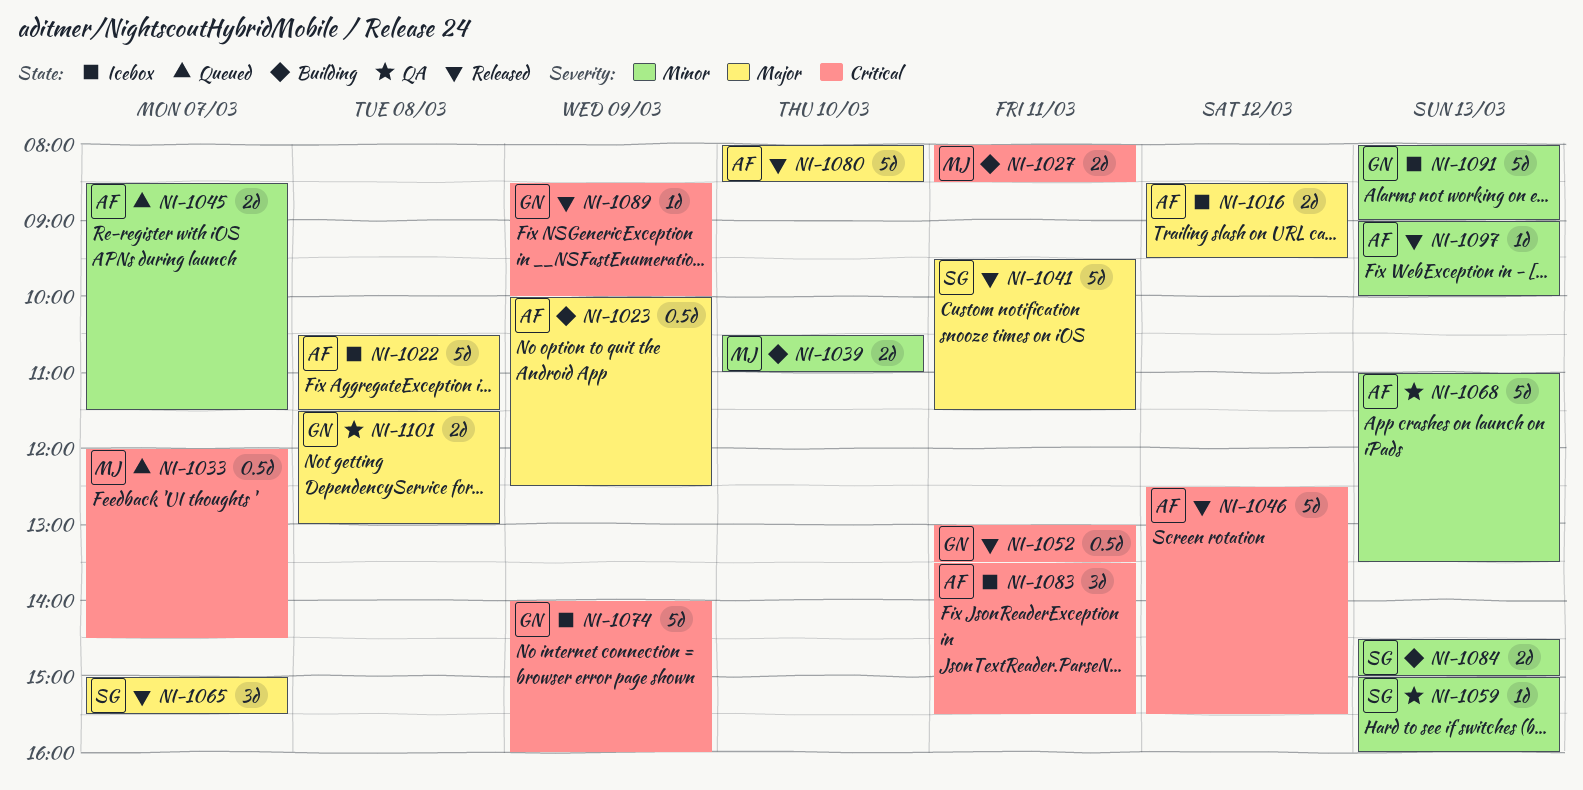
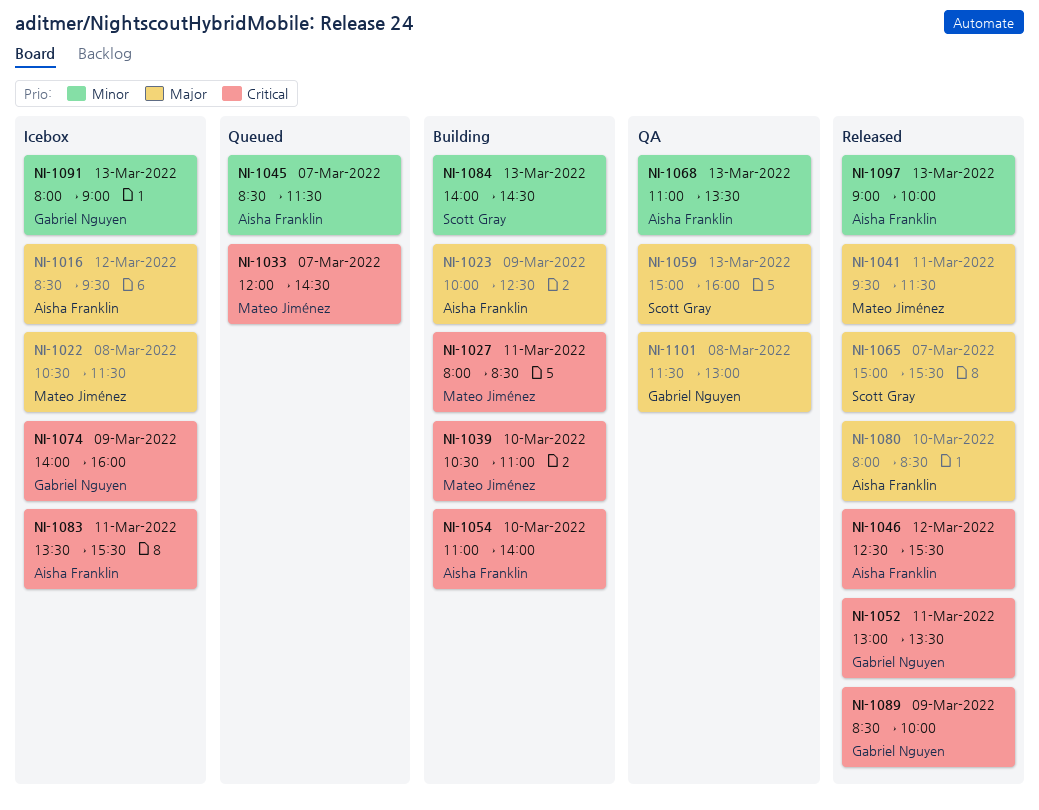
NI-1022, owner: Aisha Franklin -> Mateo Jiménez
NI-1039, priority: Minor -> Critical
NI-1041, owner: Scott Gray -> Mateo Jiménez
NI-1054: none -> present
NI-1059, priority: Minor -> Major
NI-1084, begins: 14:30 -> 14:00
NI-1084, ends: 15:00 -> 14:30

